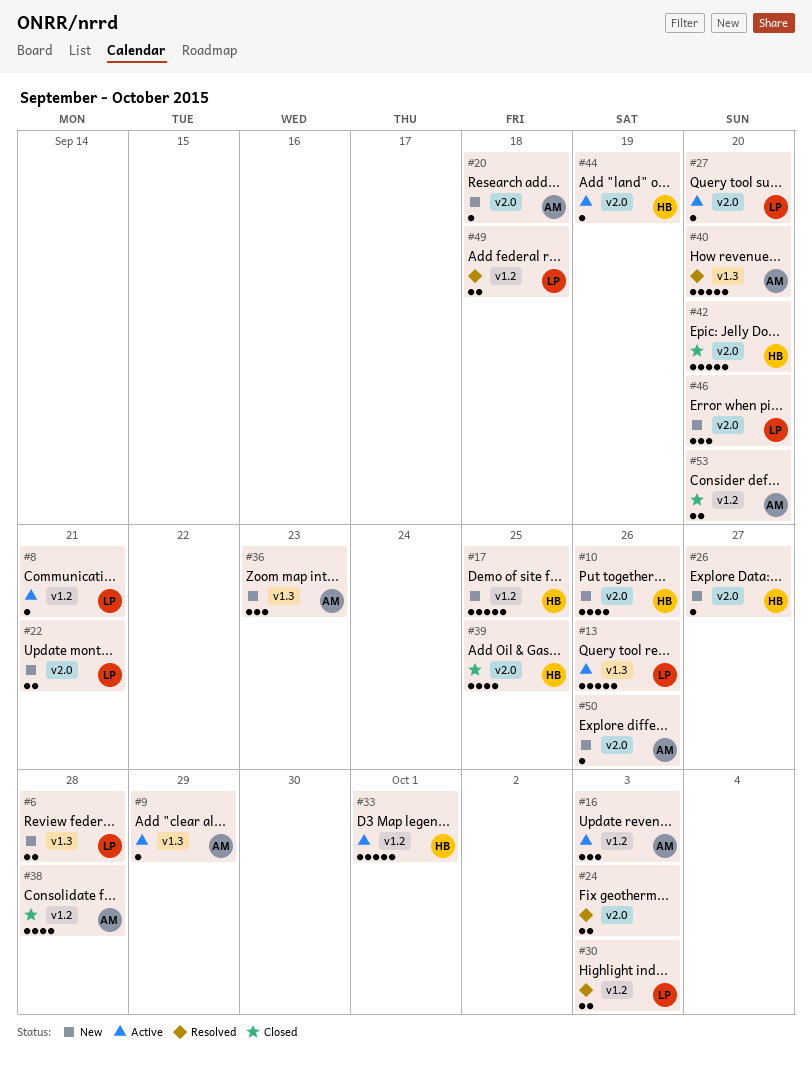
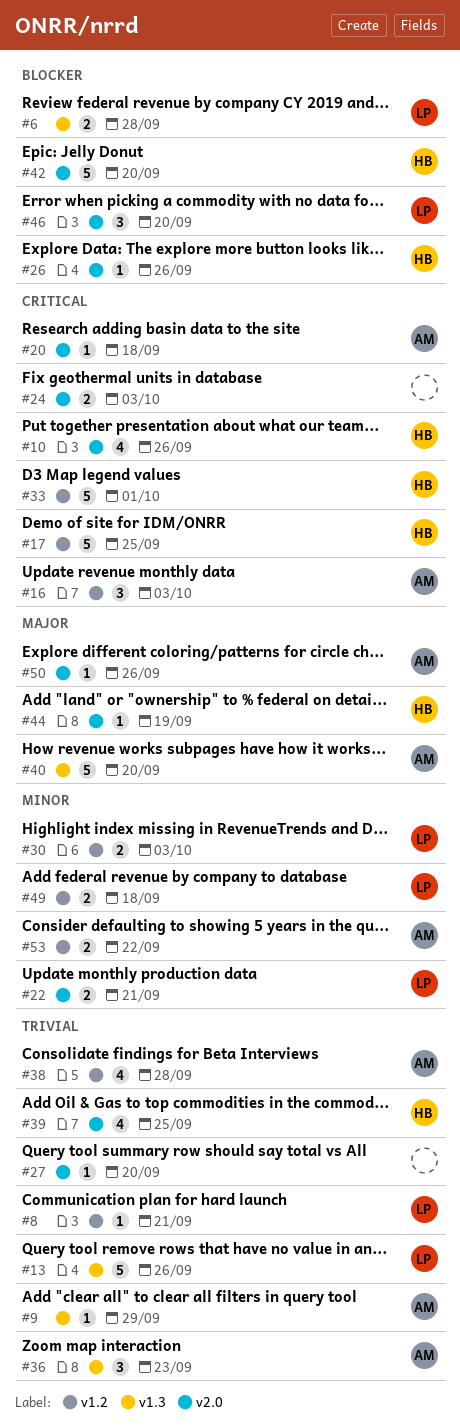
#26, due: Sep 27 -> Sep 26
#27, owner: LP -> none
#53, due: Sep 20 -> Sep 22

